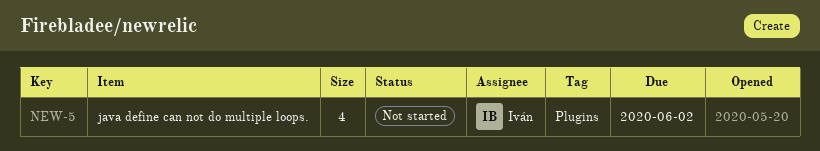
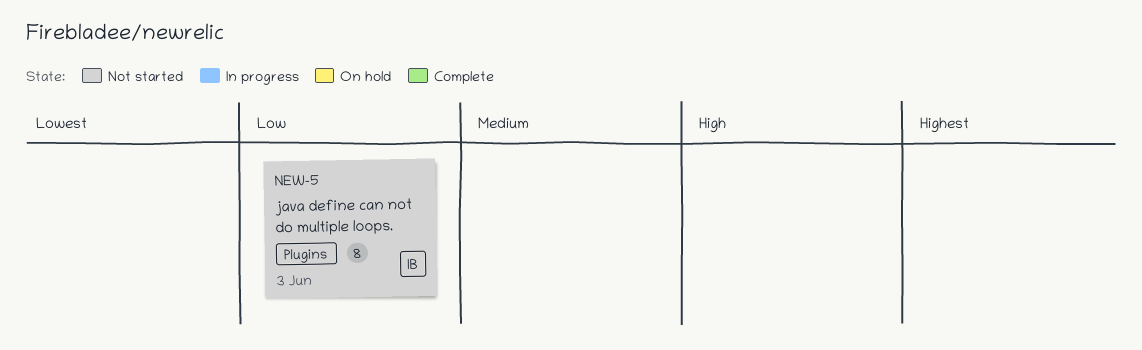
NEW-5, estimate: 4 -> 8
NEW-5, due: Jun 2 -> Jun 3

